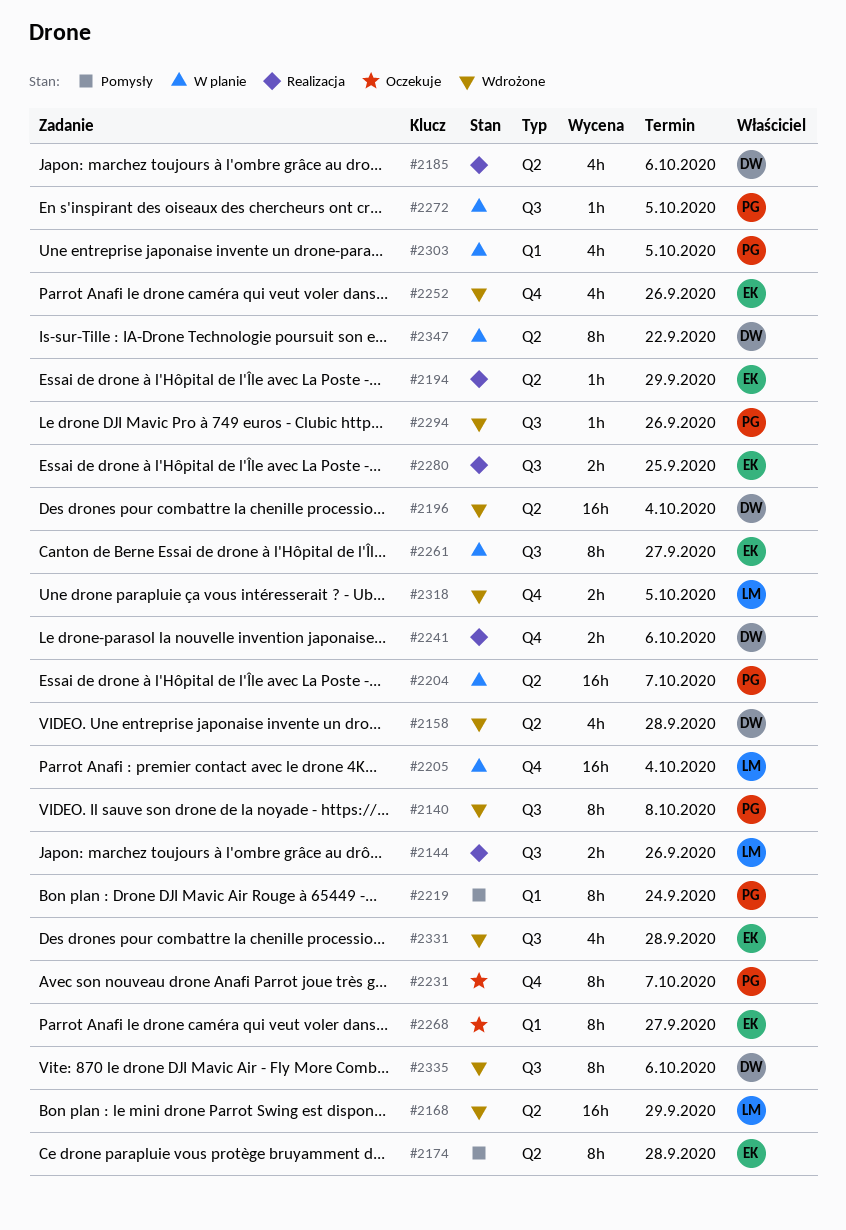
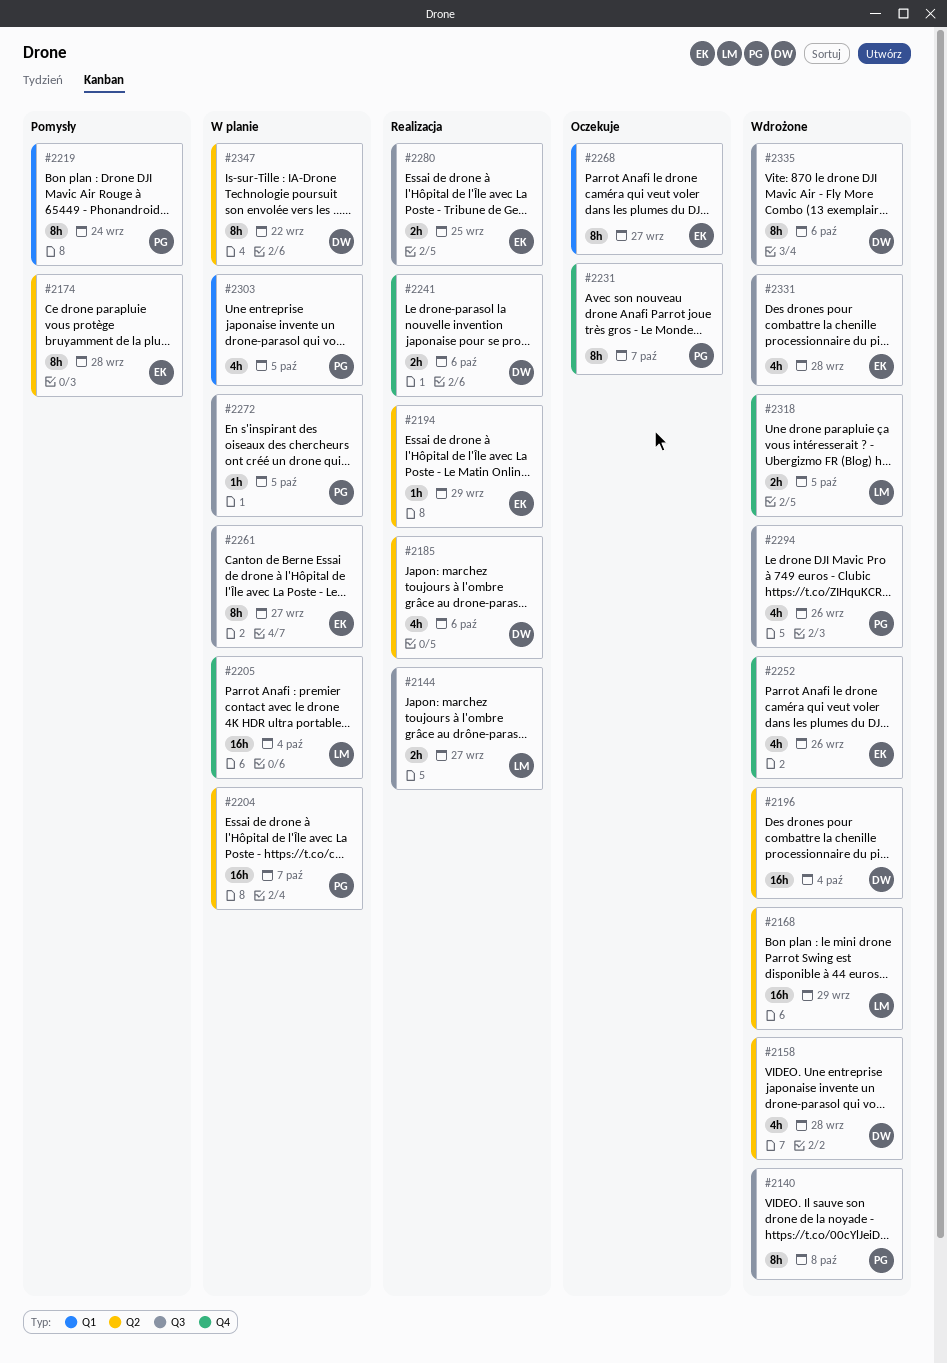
#2144, due: Sep 26 -> Sep 27
#2294, estimate: 1h -> 4h

